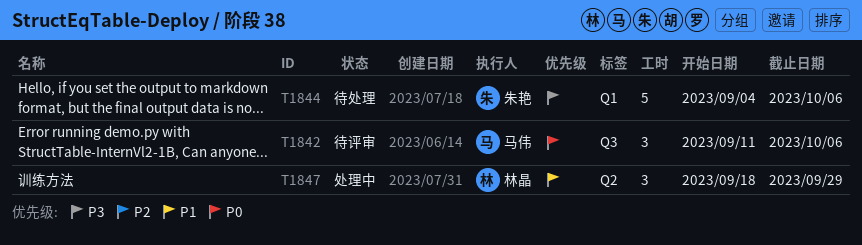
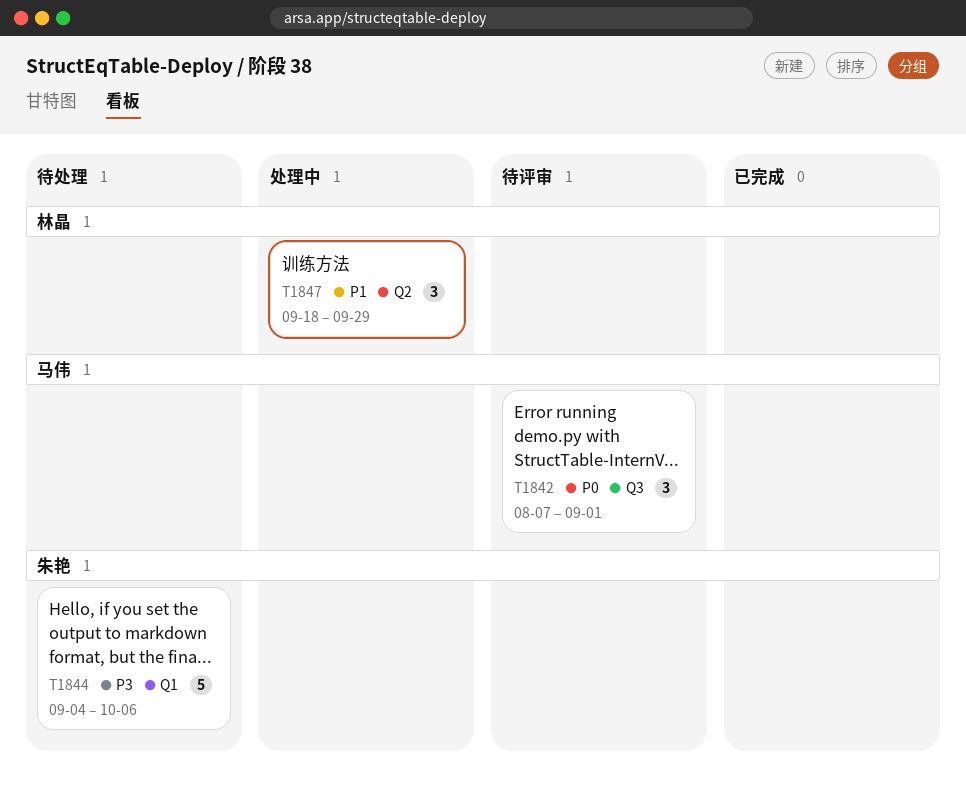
T1842, start: Sep 11 -> Aug 7
T1842, due: Oct 6 -> Sep 1

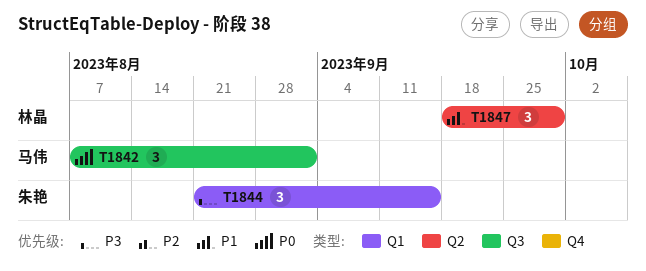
T1844, estimate: 5 -> 3
T1844, start: Sep 4 -> Aug 21
T1844, due: Oct 6 -> Sep 15

